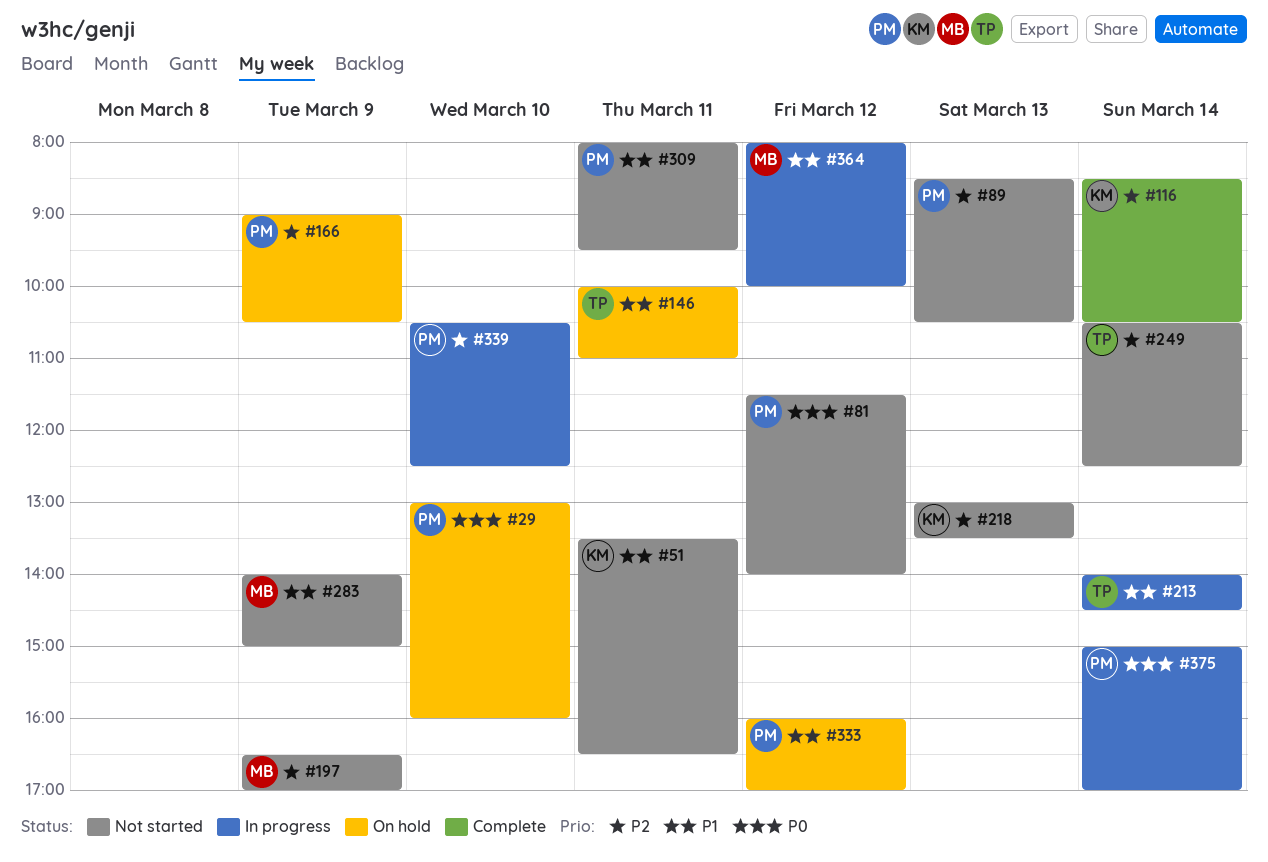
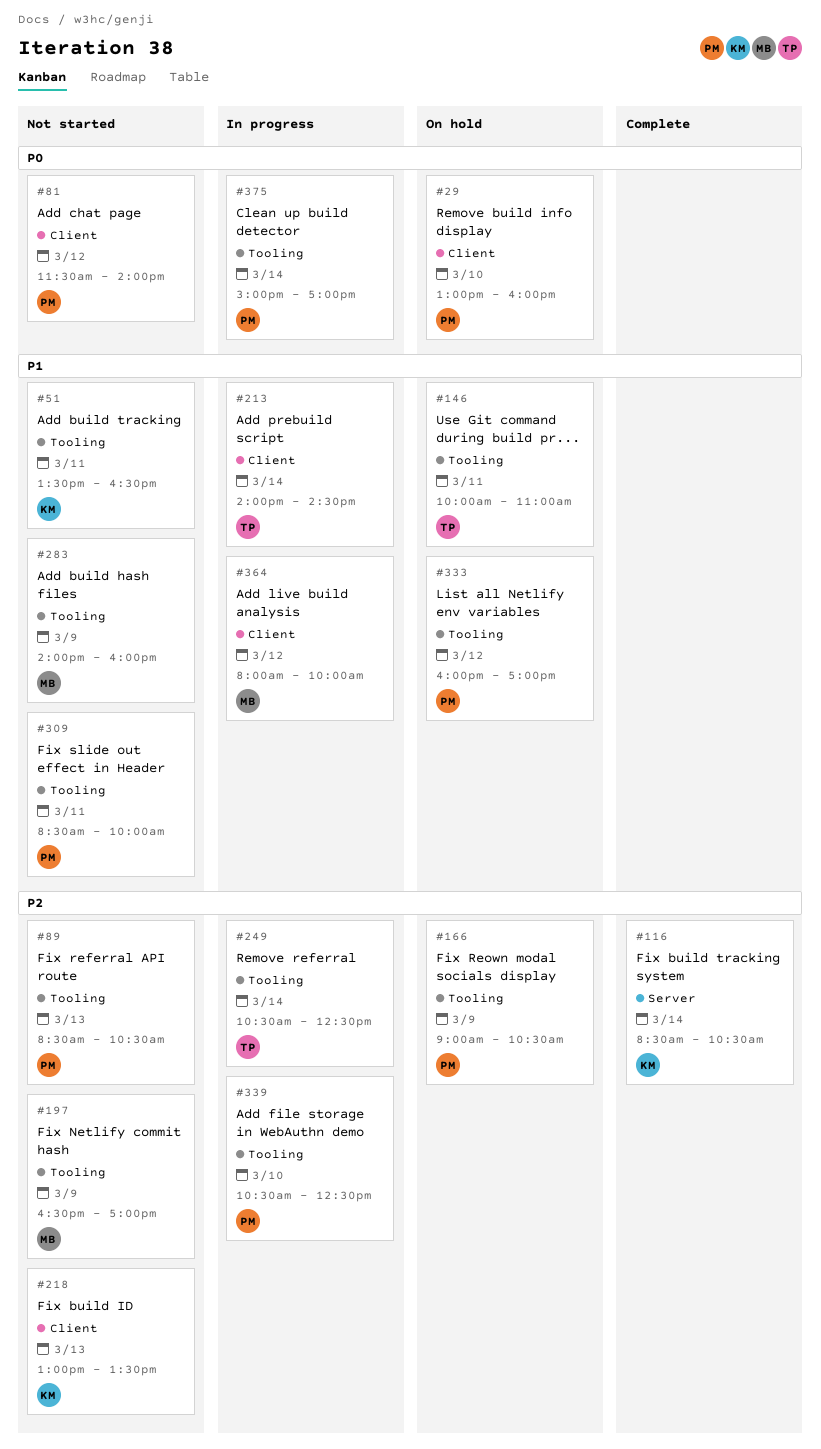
#249, status: Not started -> In progress
#283, ends: 15:00 -> 16:00
#309, begins: 08:00 -> 08:30
#309, ends: 09:30 -> 10:00

